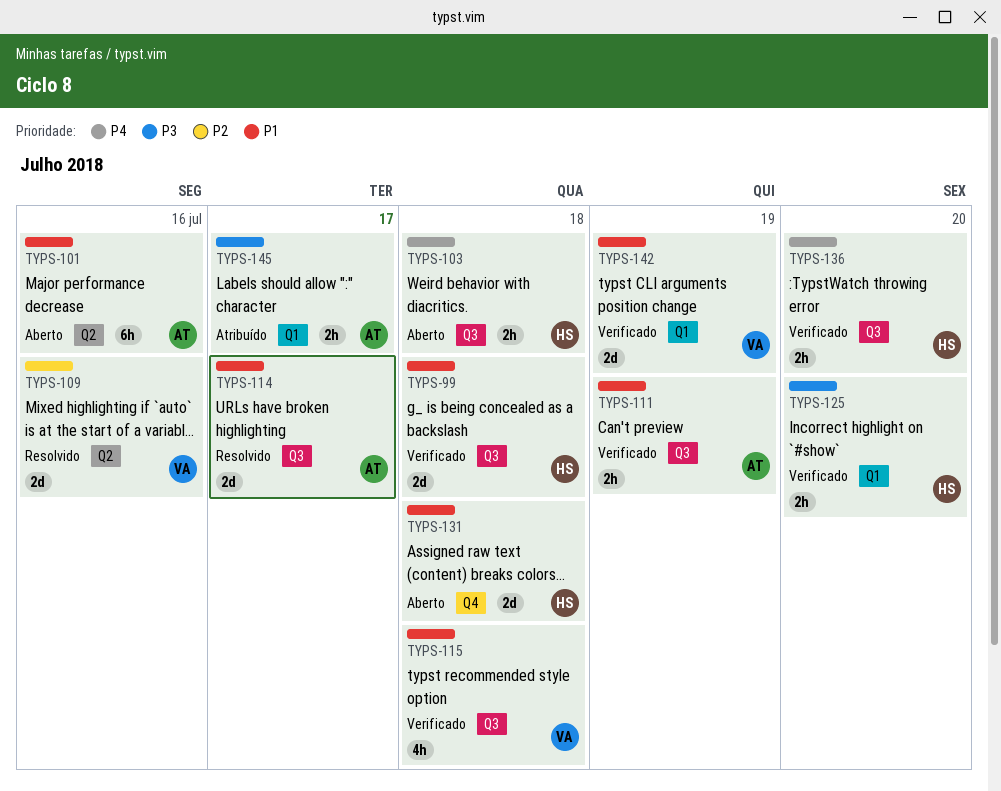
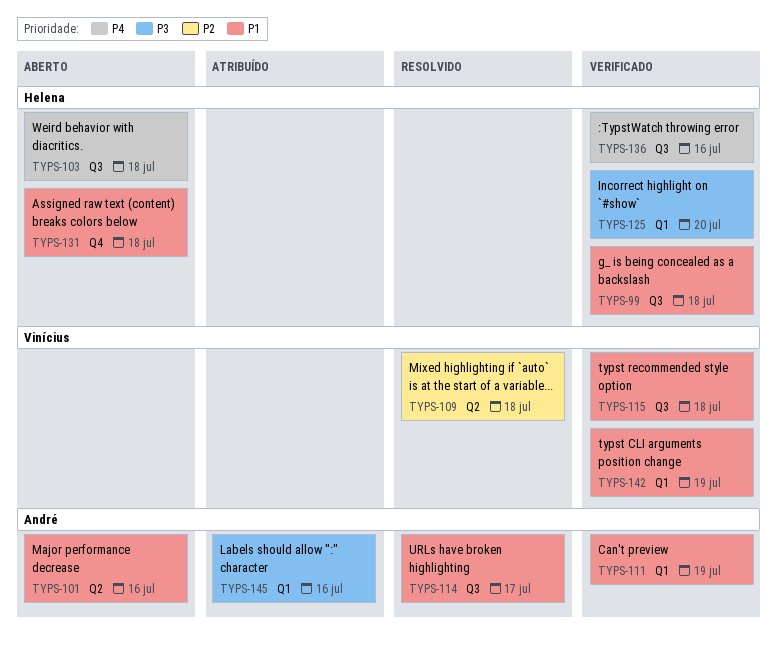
TYPS-109, due: Jul 16 -> Jul 18
TYPS-111, label: Q3 -> Q1
TYPS-136, due: Jul 20 -> Jul 16
TYPS-145, due: Jul 17 -> Jul 16

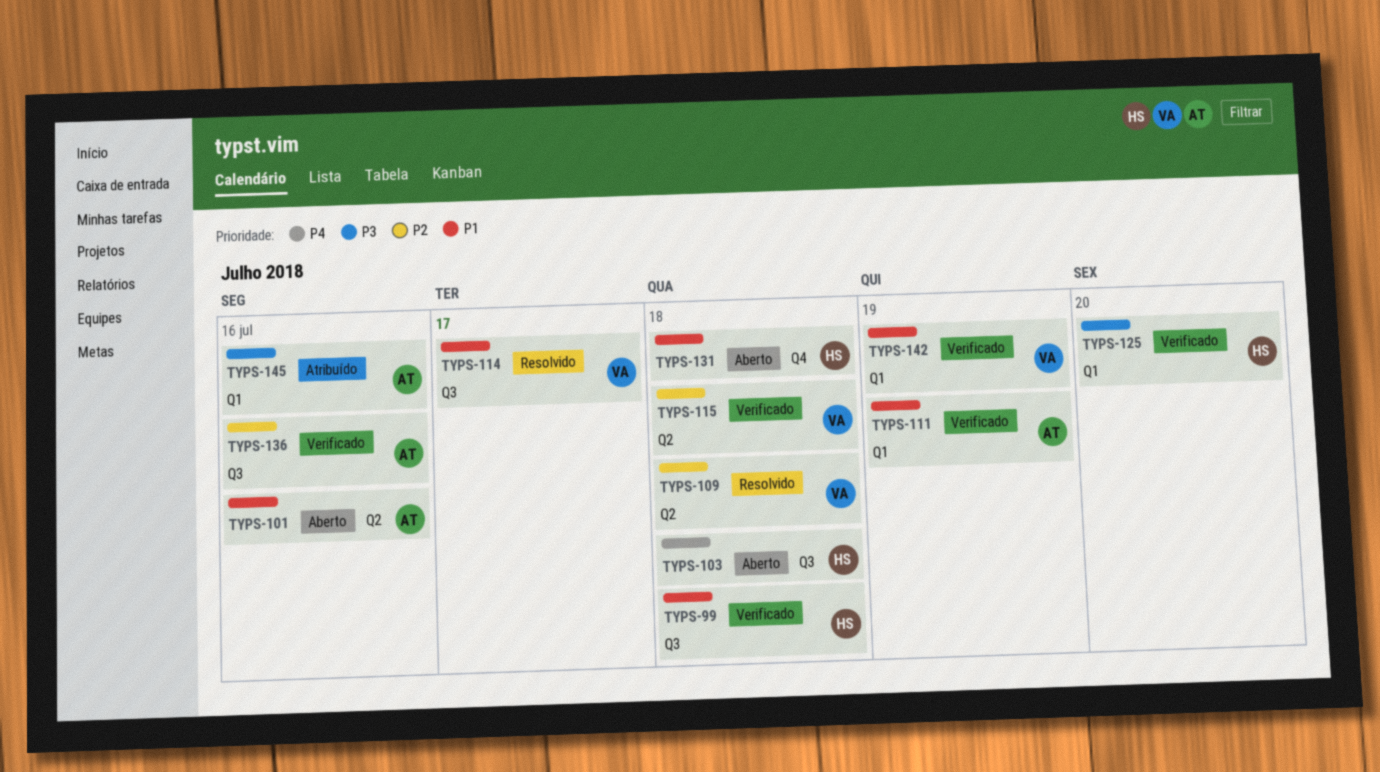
TYPS-114, owner: André -> Vinícius
TYPS-115, priority: P1 -> P2
TYPS-115, label: Q3 -> Q2
TYPS-136, owner: Helena -> André
TYPS-136, priority: P4 -> P2

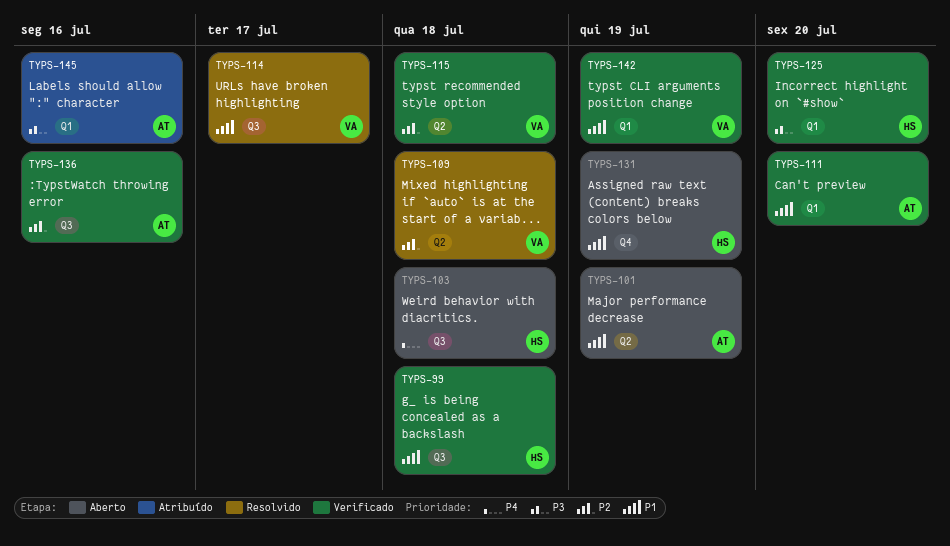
TYPS-101, due: Jul 16 -> Jul 19
TYPS-111, due: Jul 19 -> Jul 20
TYPS-131, due: Jul 18 -> Jul 19

